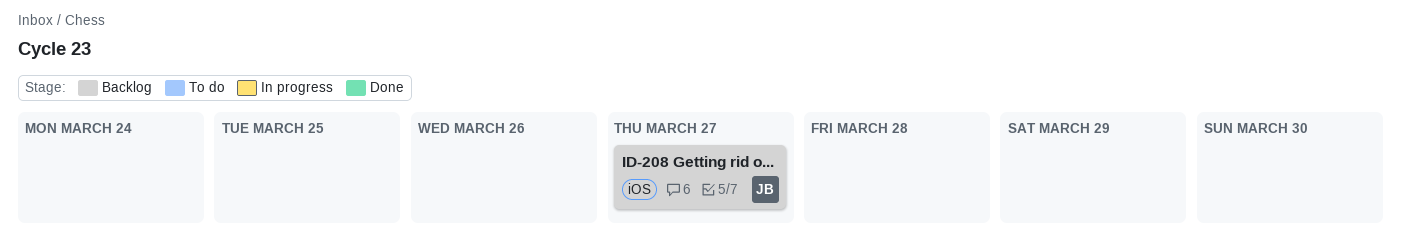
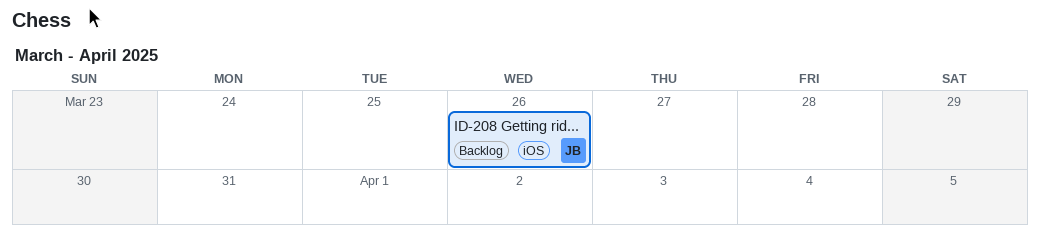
ID-208, due: Mar 27 -> Mar 26

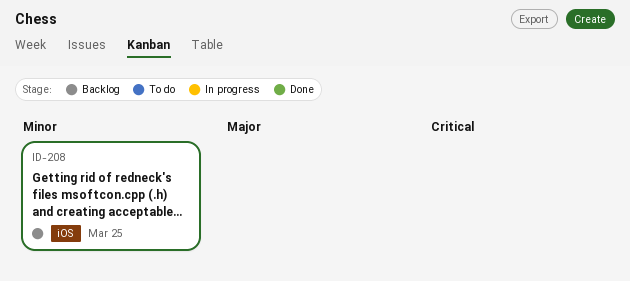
ID-208, due: Mar 26 -> Mar 25

